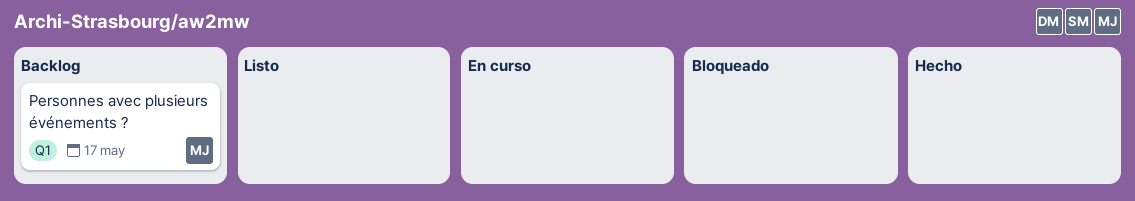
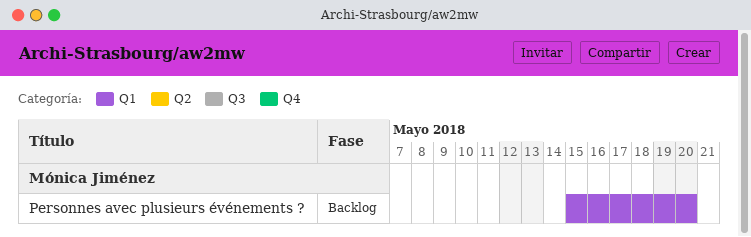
Personnes avec plusieurs événements ?, due: May 17 -> May 20

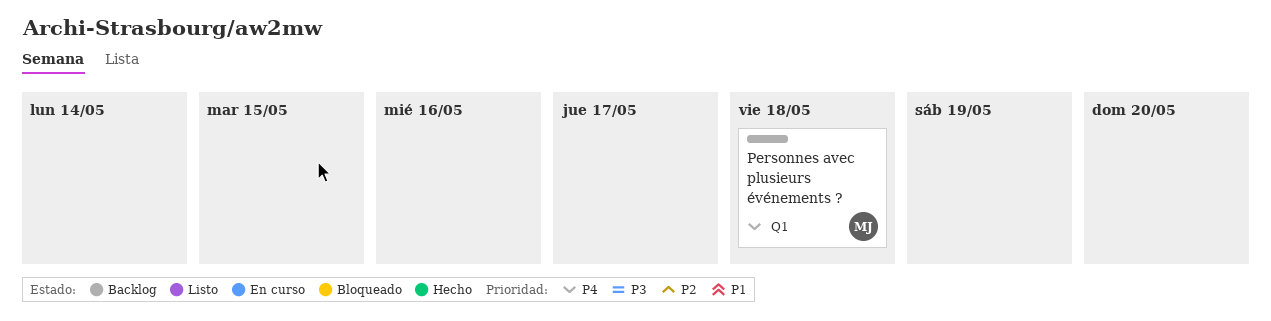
Personnes avec plusieurs événements ?, due: May 20 -> May 18

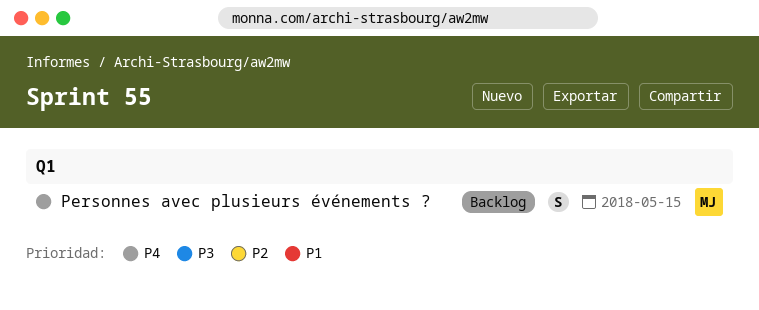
Personnes avec plusieurs événements ?, due: May 18 -> May 15

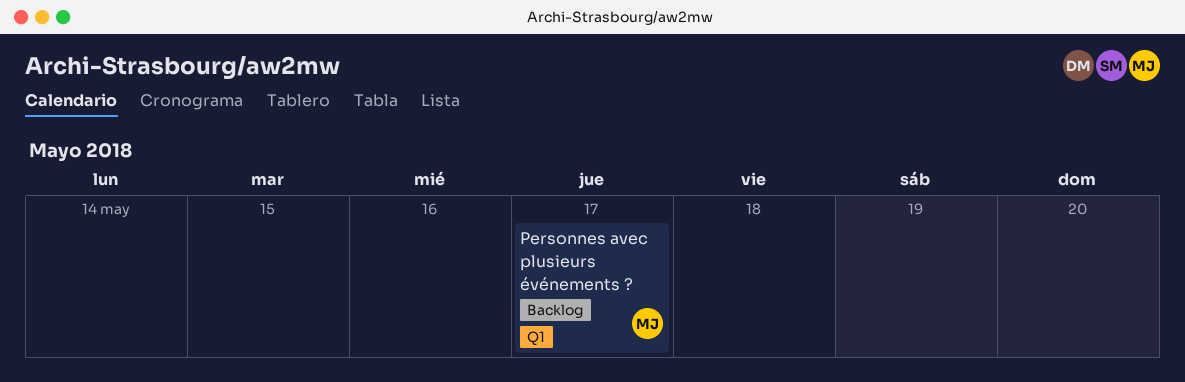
Personnes avec plusieurs événements ?, due: May 15 -> May 17

